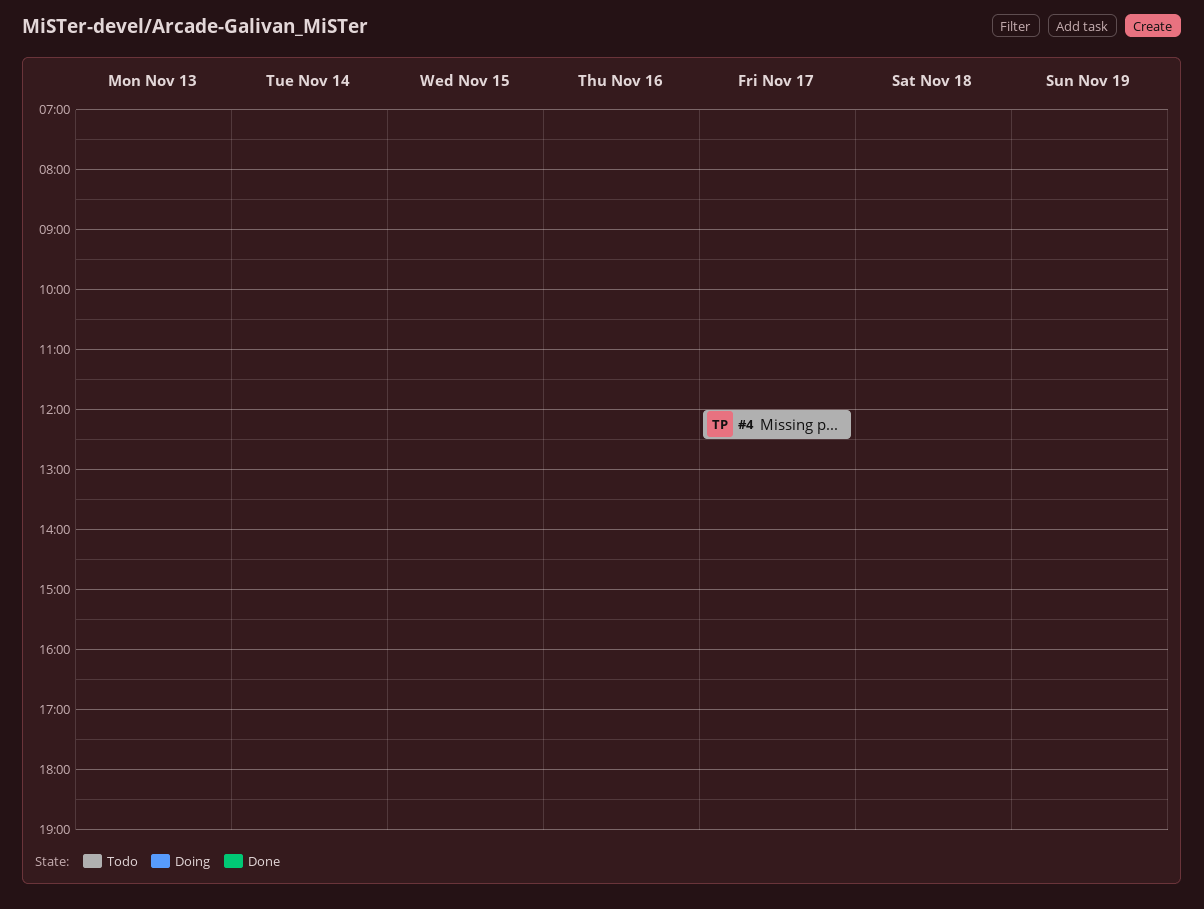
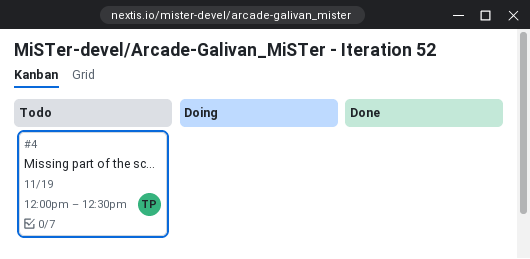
#4, day: Nov 17 -> Nov 19

